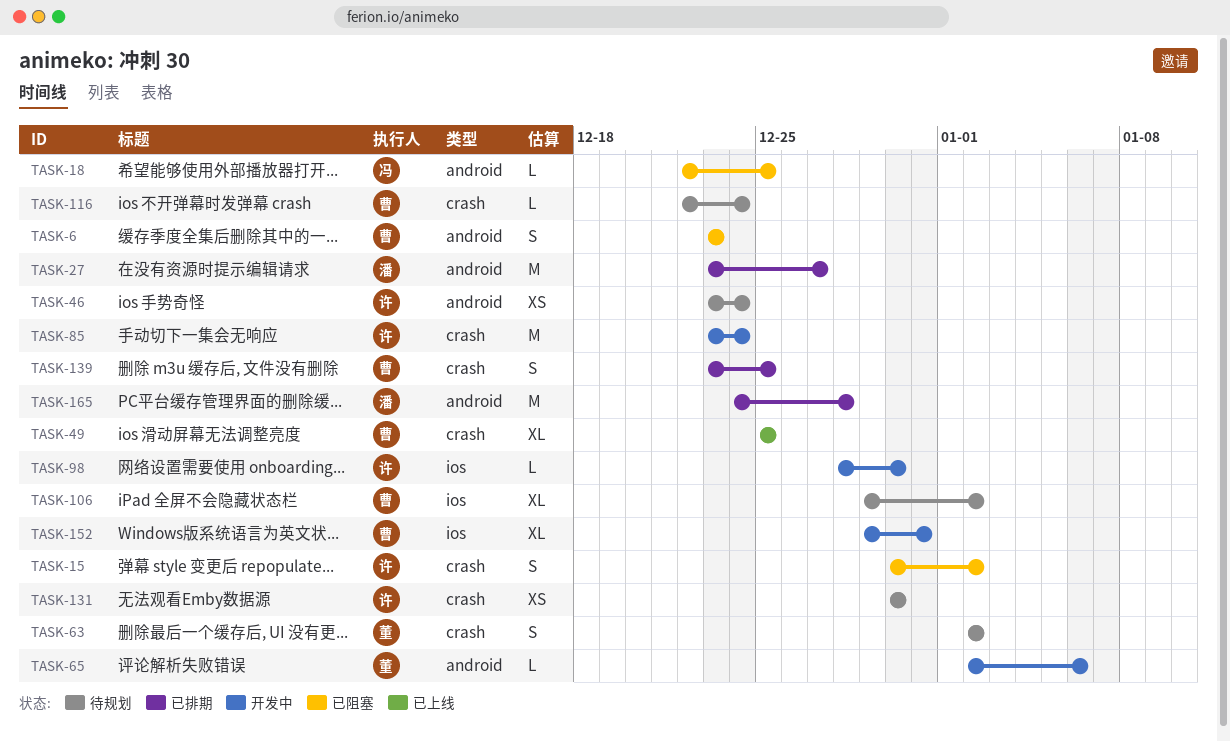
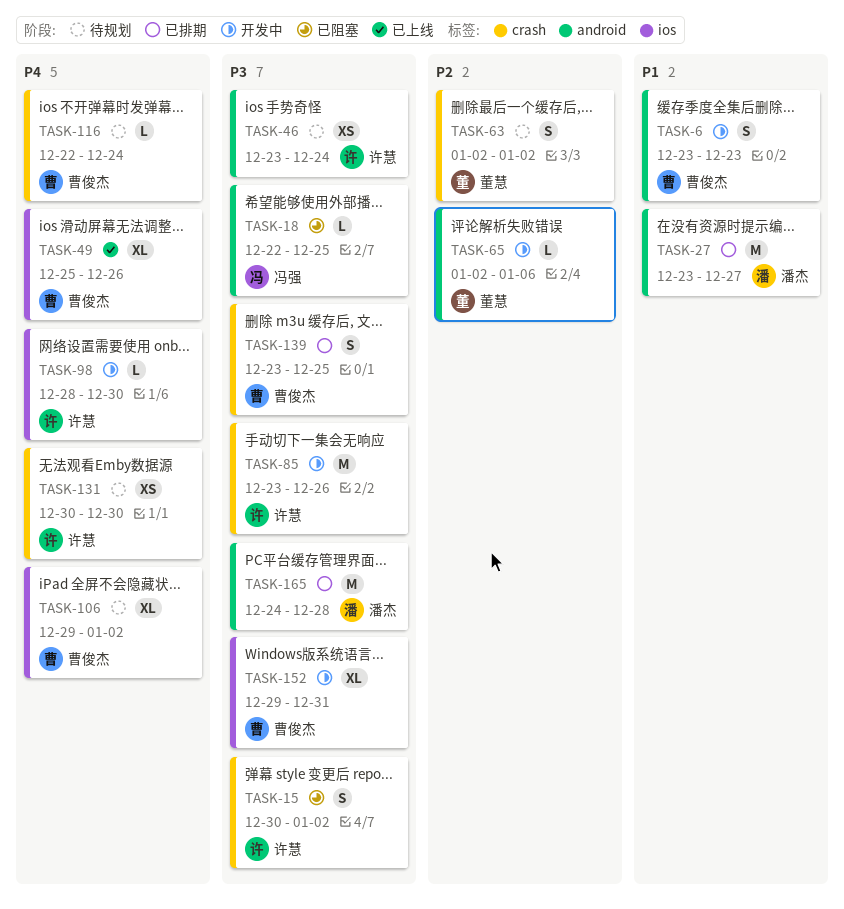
TASK-6, status: 已阻塞 -> 开发中
TASK-49, label: crash -> ios
TASK-49, due: Dec 25 -> Dec 26
TASK-85, due: Dec 24 -> Dec 26

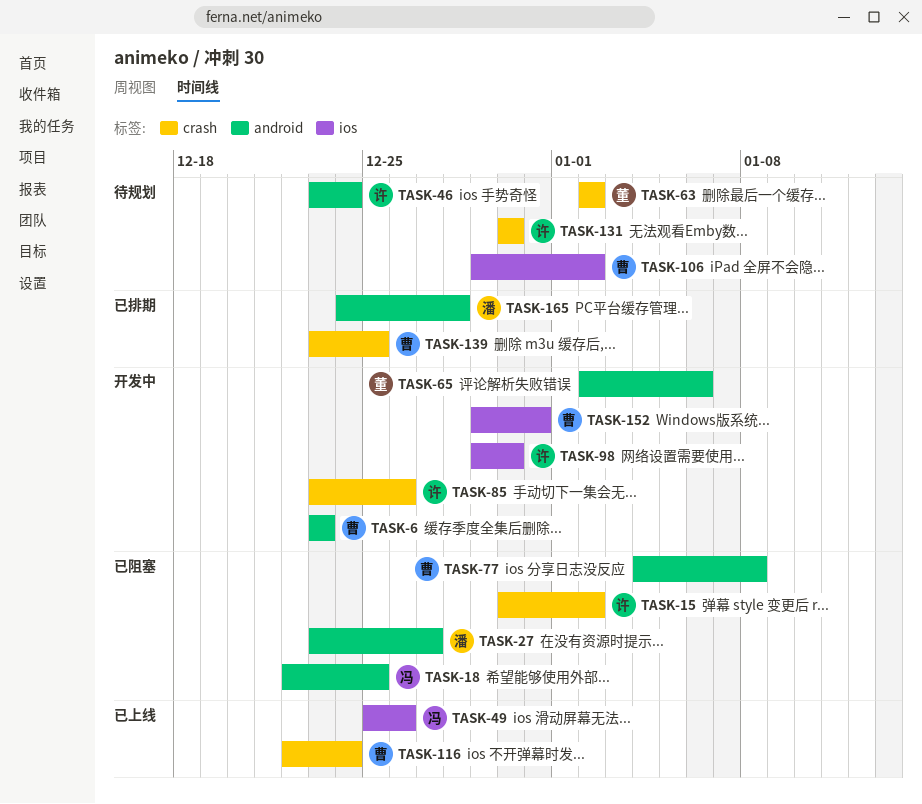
TASK-27, status: 已排期 -> 已阻塞
TASK-49, owner: 曹俊杰 -> 冯强
TASK-77: none -> present
TASK-98, start: Dec 28 -> Dec 29
TASK-116, status: 待规划 -> 已上线

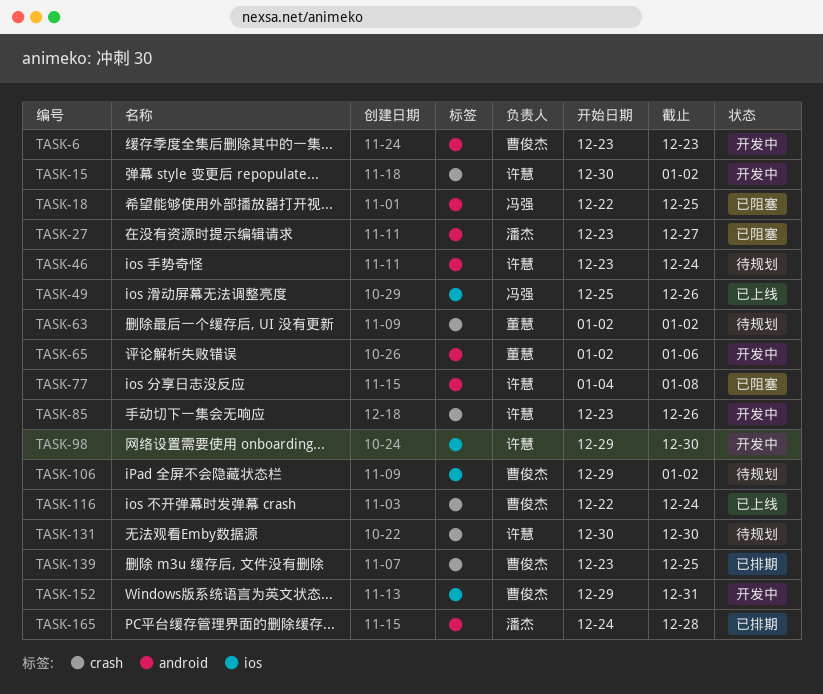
TASK-15, status: 已阻塞 -> 开发中
TASK-77, owner: 曹俊杰 -> 许慧

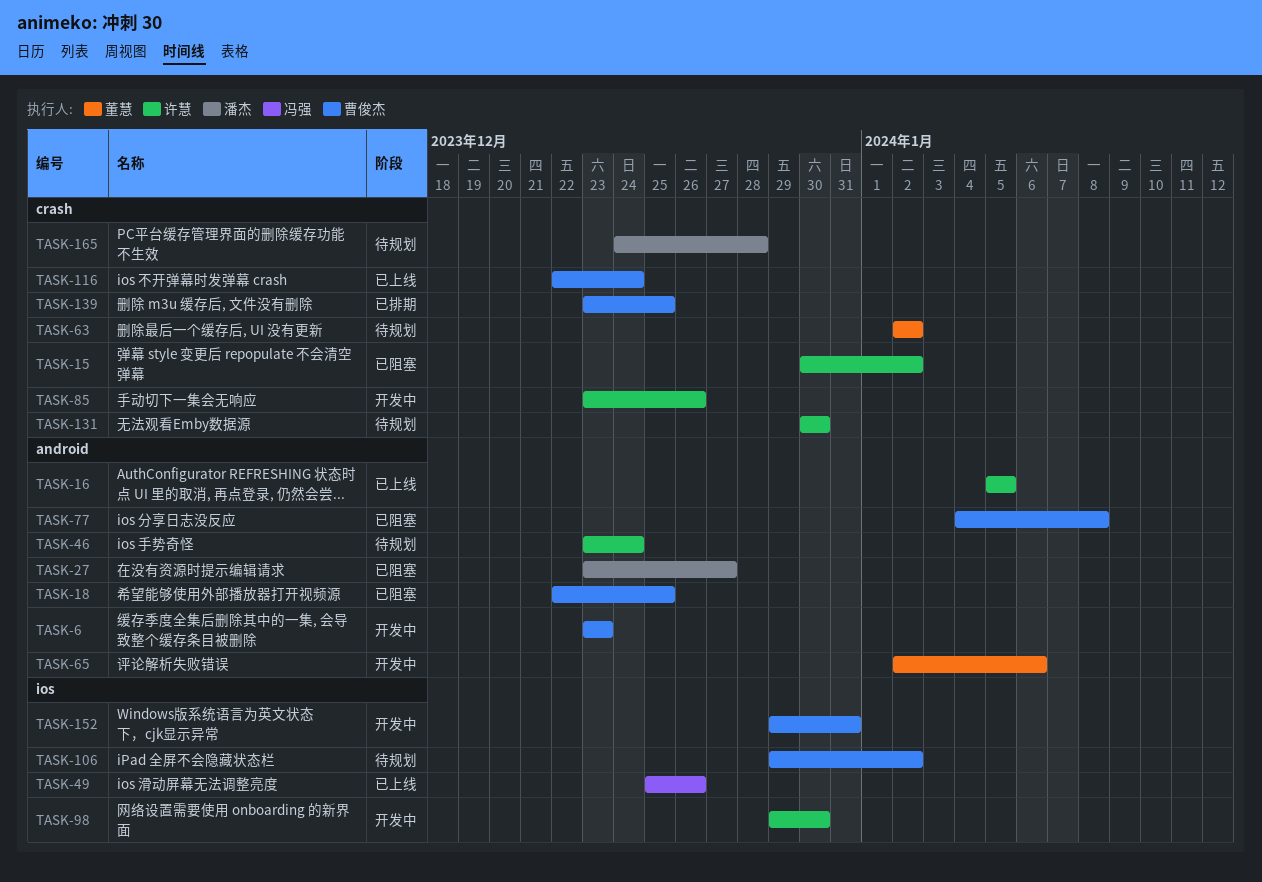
TASK-15, status: 开发中 -> 已阻塞
TASK-16: none -> present
TASK-18, owner: 冯强 -> 曹俊杰
TASK-77, owner: 许慧 -> 曹俊杰
TASK-165, status: 已排期 -> 待规划
TASK-165, label: android -> crash

